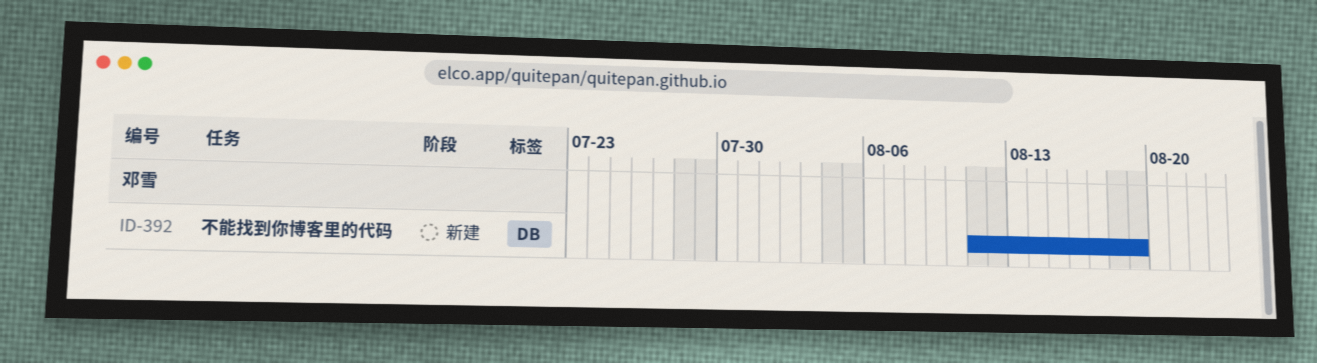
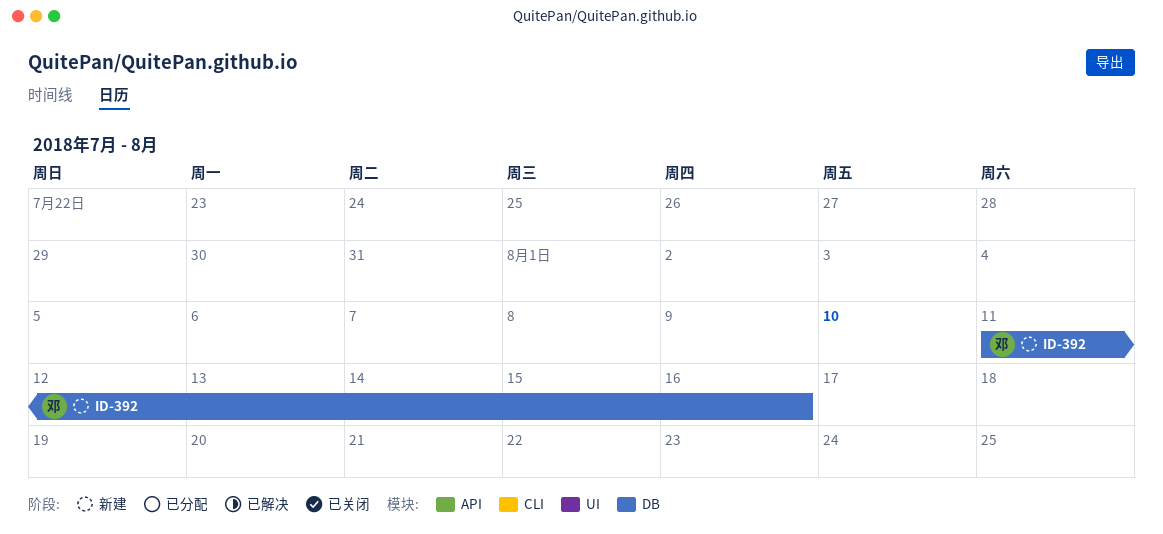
ID-392, due: Aug 19 -> Aug 16

